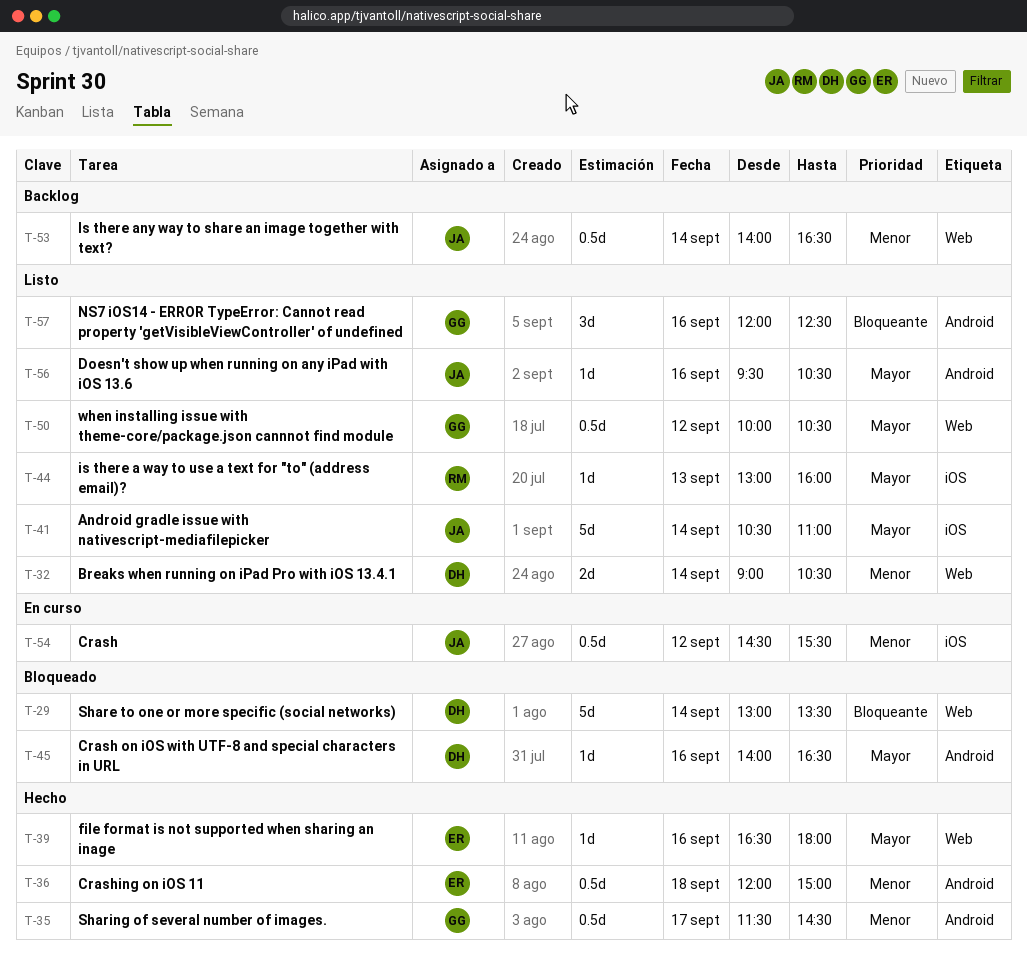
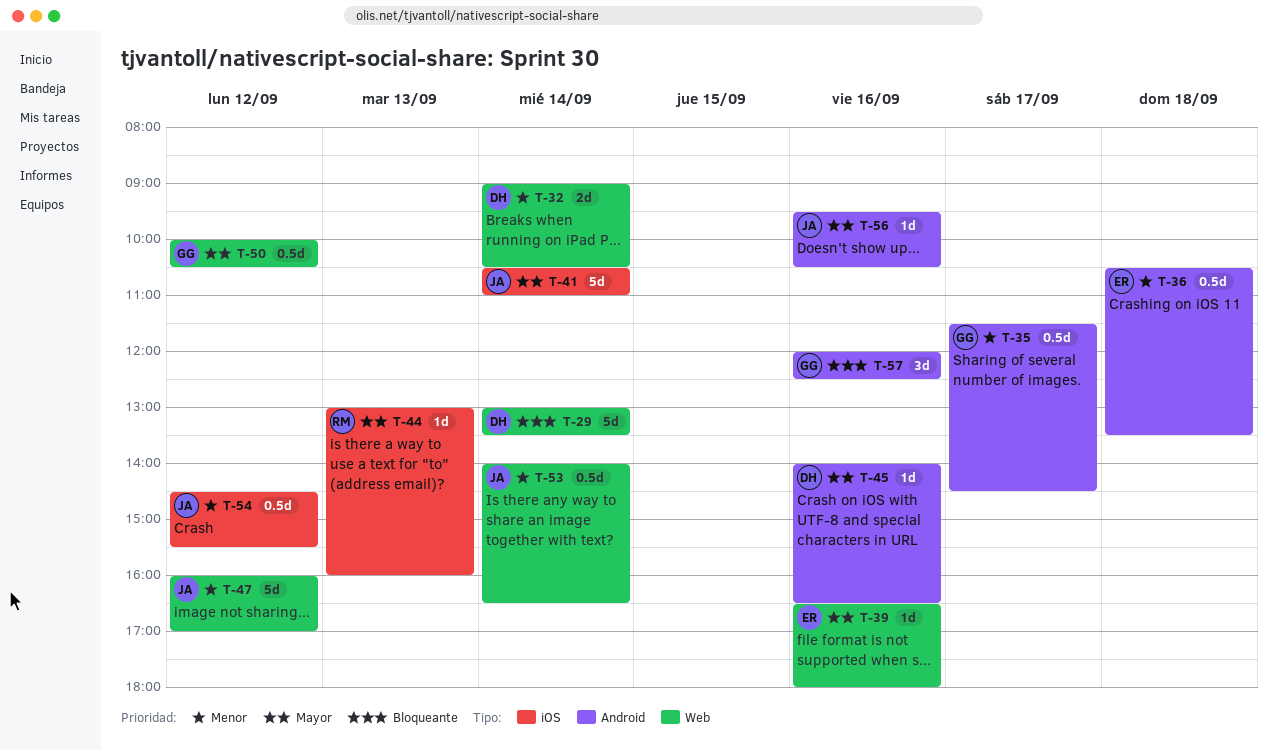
T-36, begins: 12:00 -> 10:30
T-36, ends: 15:00 -> 13:30
T-47: none -> present

